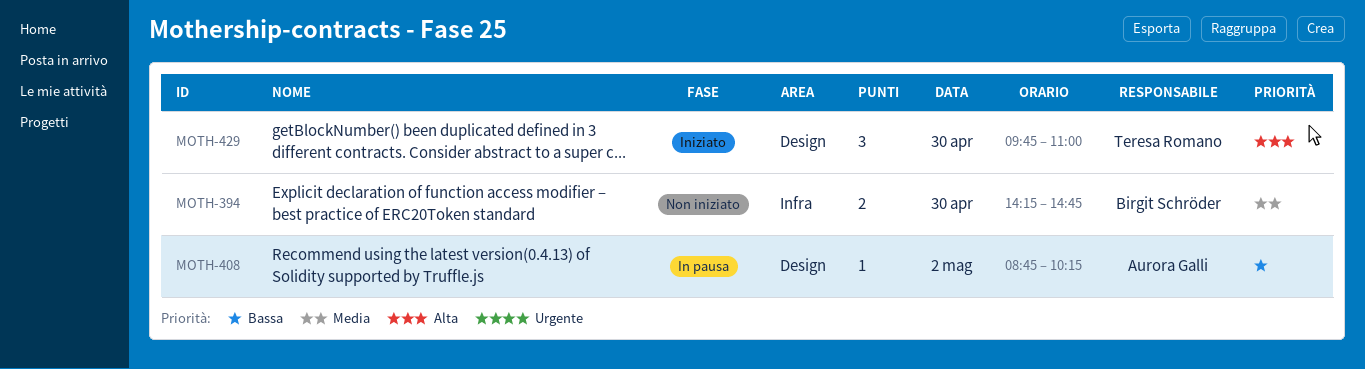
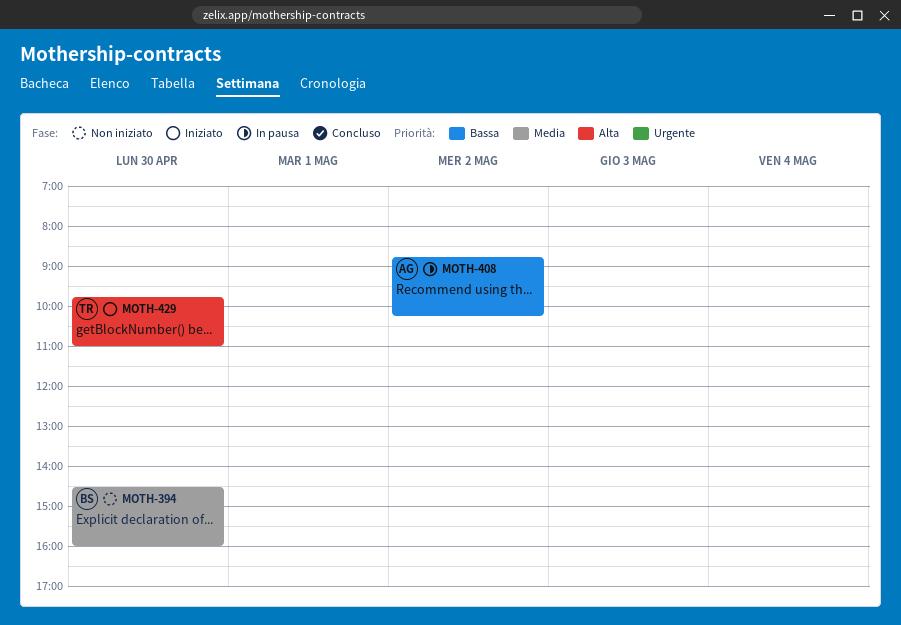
MOTH-394, begins: 14:15 -> 14:30
MOTH-394, ends: 14:45 -> 16:00

